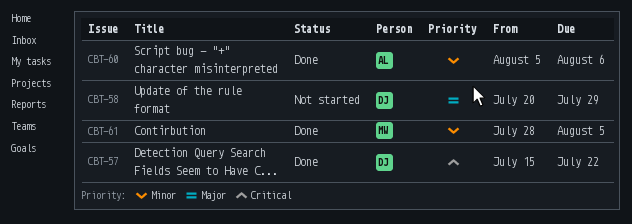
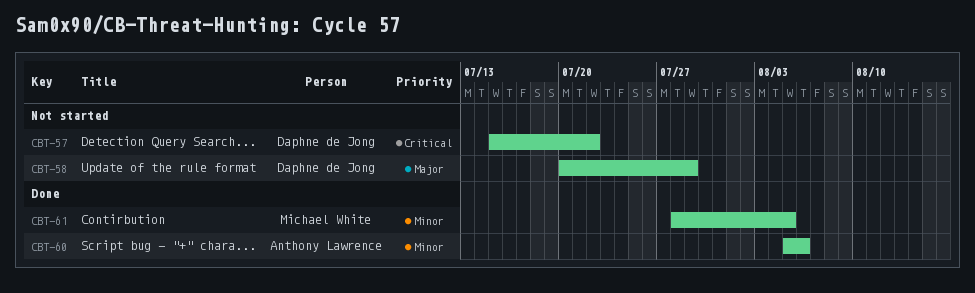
CBT-57, status: Done -> Not started

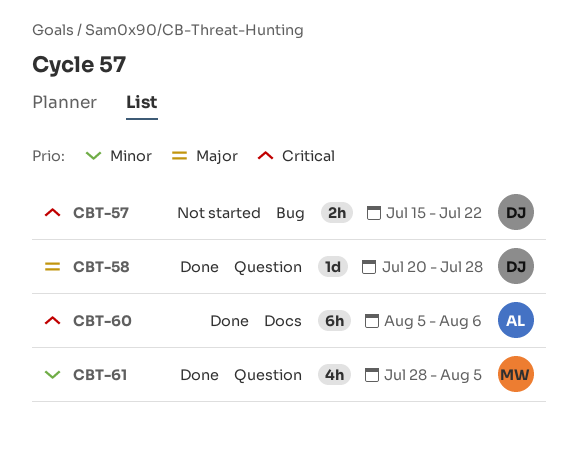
CBT-58, status: Not started -> Done
CBT-58, due: Jul 29 -> Jul 28
CBT-60, priority: Minor -> Critical

